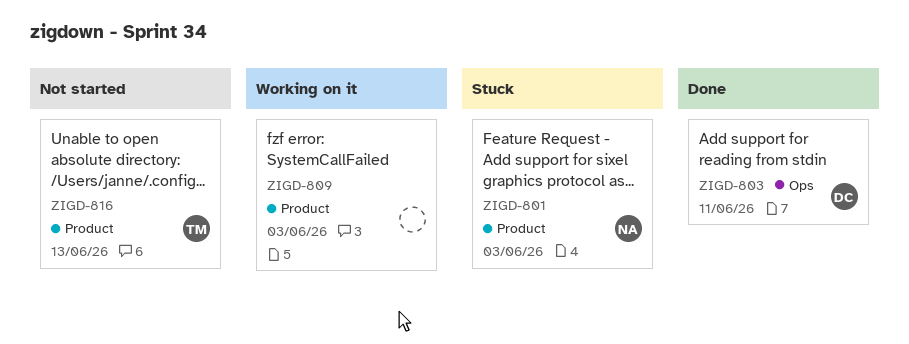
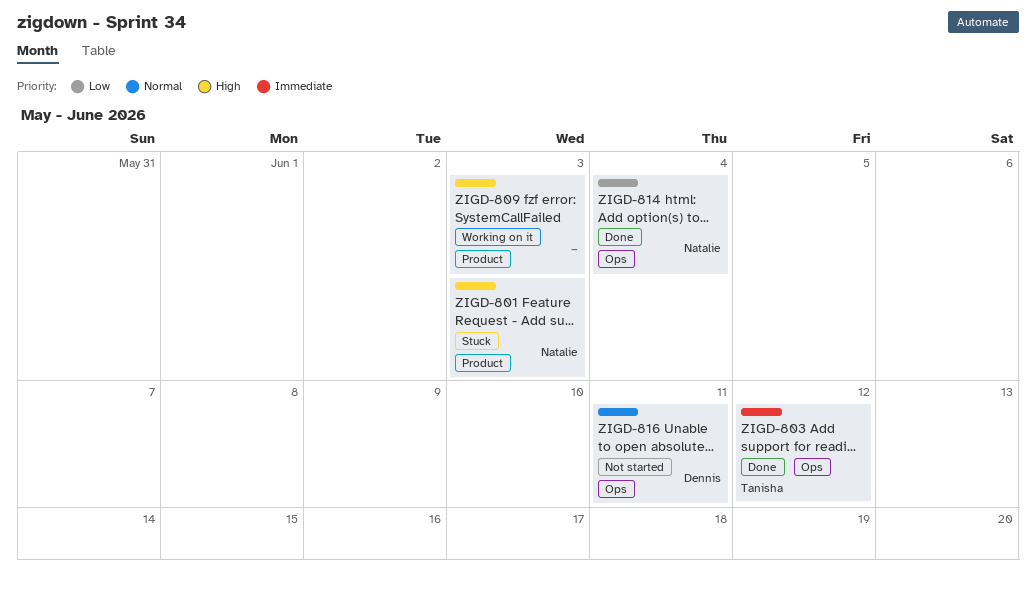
ZIGD-803, owner: Dennis -> Tanisha
ZIGD-803, due: Jun 11 -> Jun 12
ZIGD-814: none -> present
ZIGD-816, owner: Tanisha -> Dennis
ZIGD-816, label: Product -> Ops
ZIGD-816, due: Jun 13 -> Jun 11

